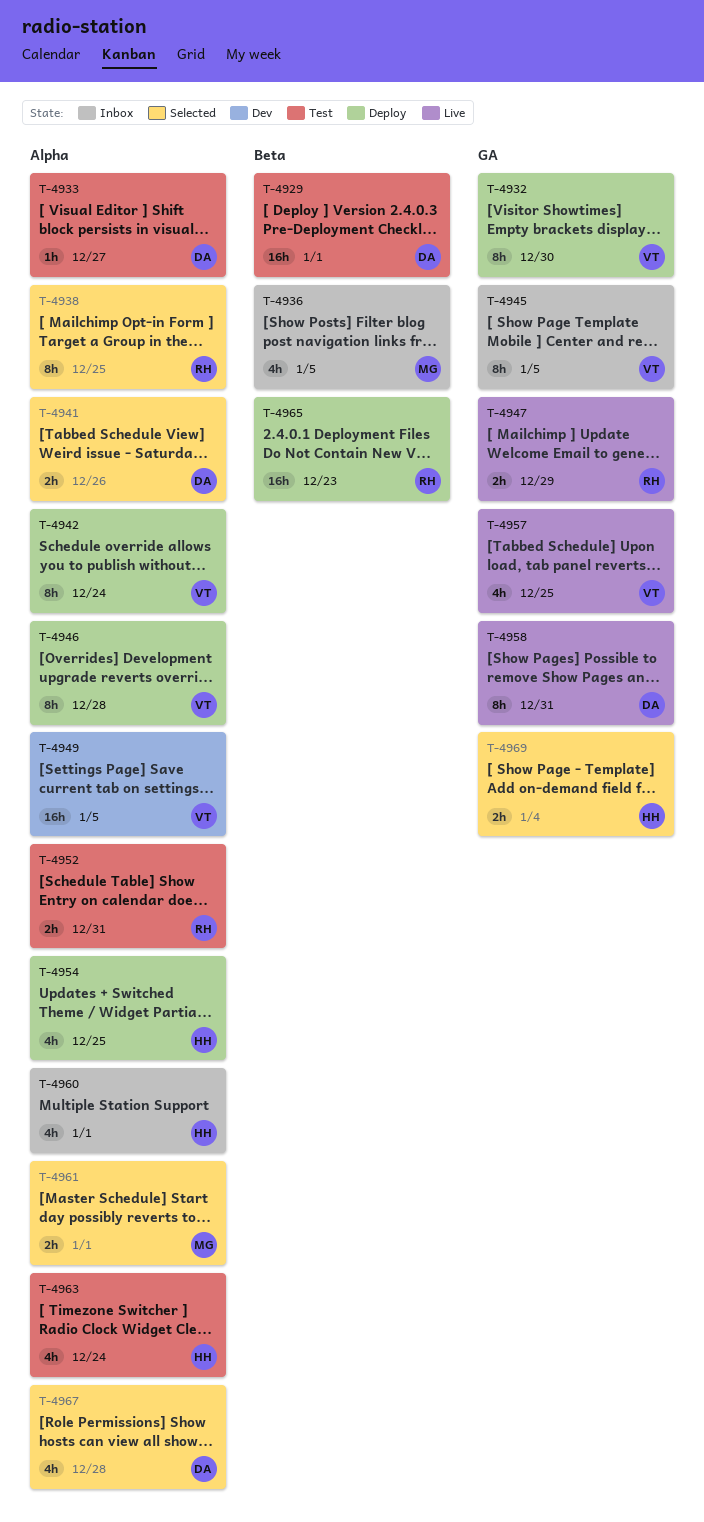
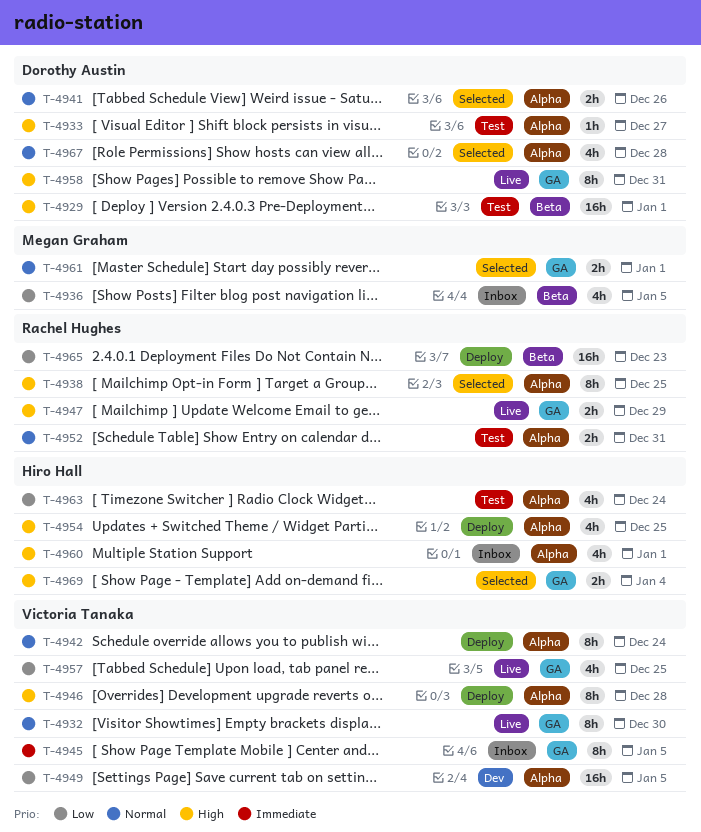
T-4932, status: Deploy -> Live
T-4961, label: Alpha -> GA

